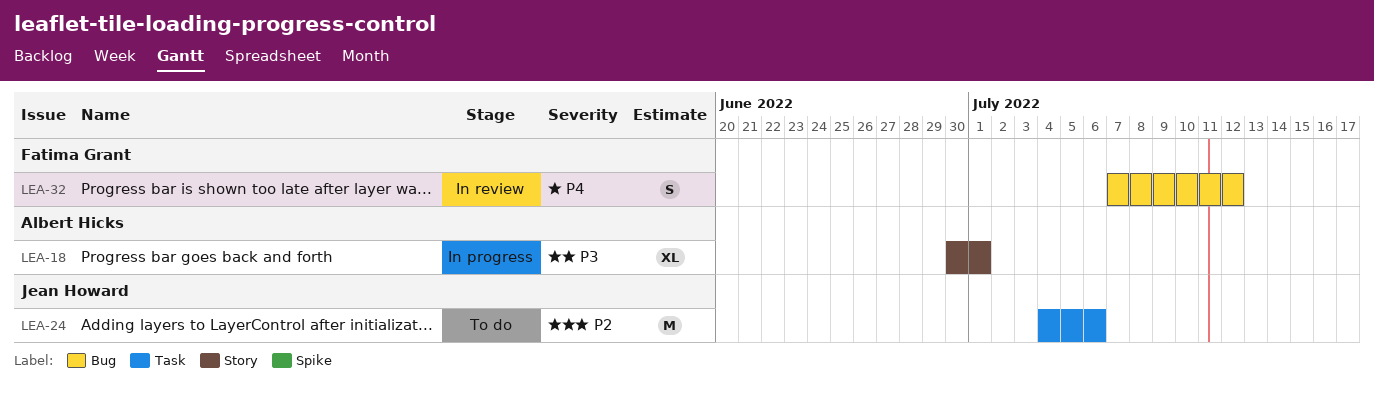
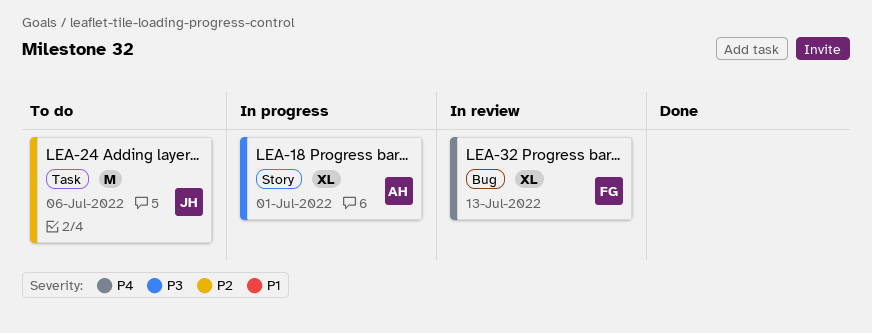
LEA-32, estimate: S -> XL
LEA-32, due: Jul 12 -> Jul 13

